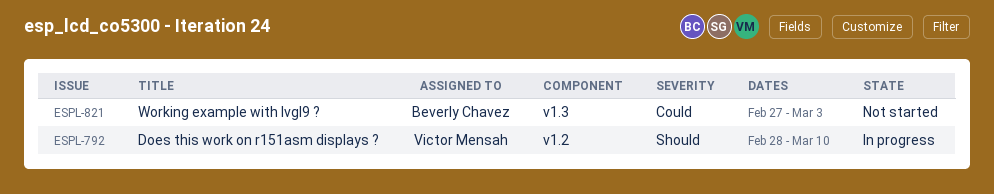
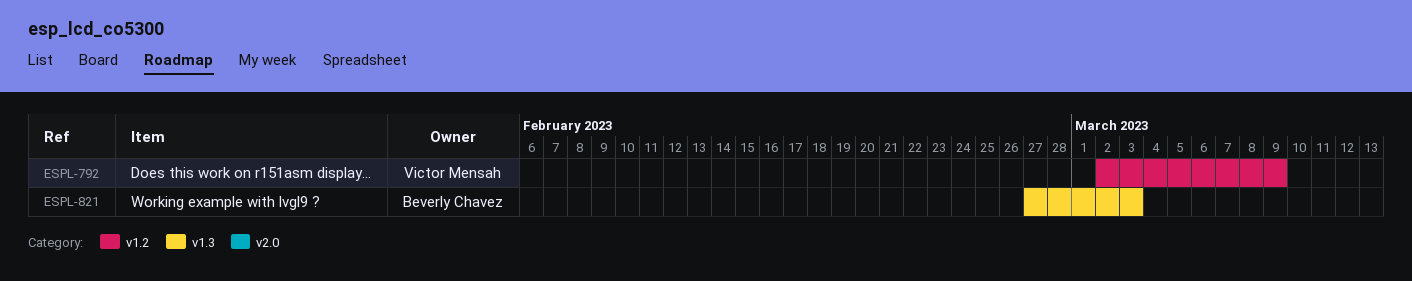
ESPL-792, start: Feb 28 -> Mar 2
ESPL-792, due: Mar 10 -> Mar 9

